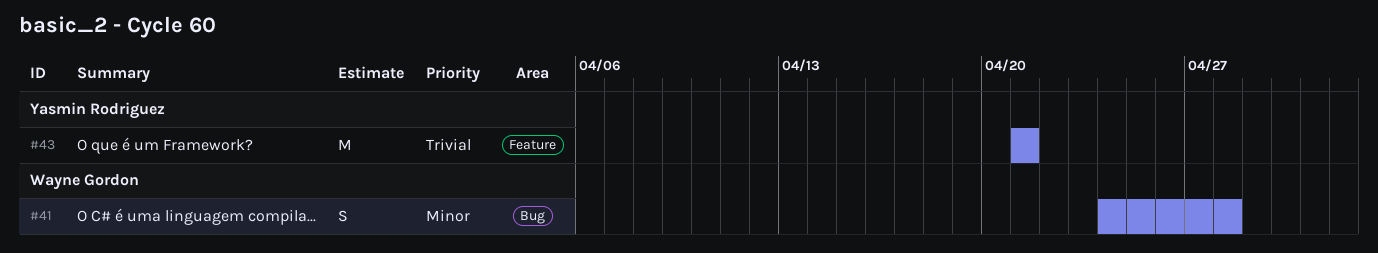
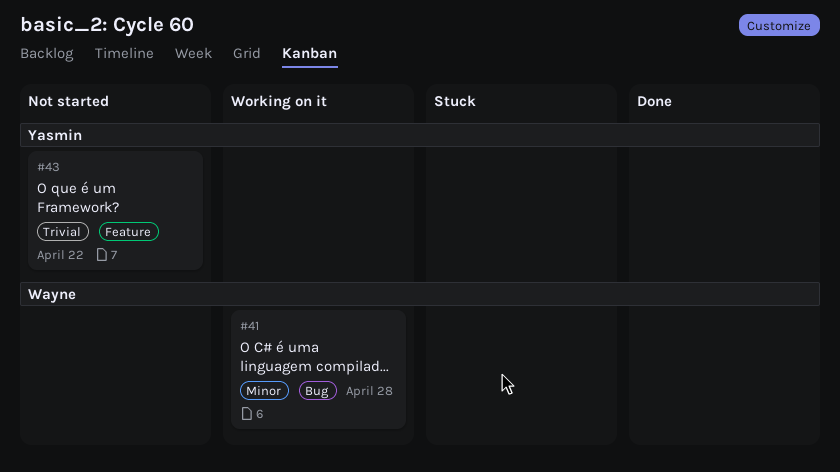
#43, due: Apr 21 -> Apr 22

